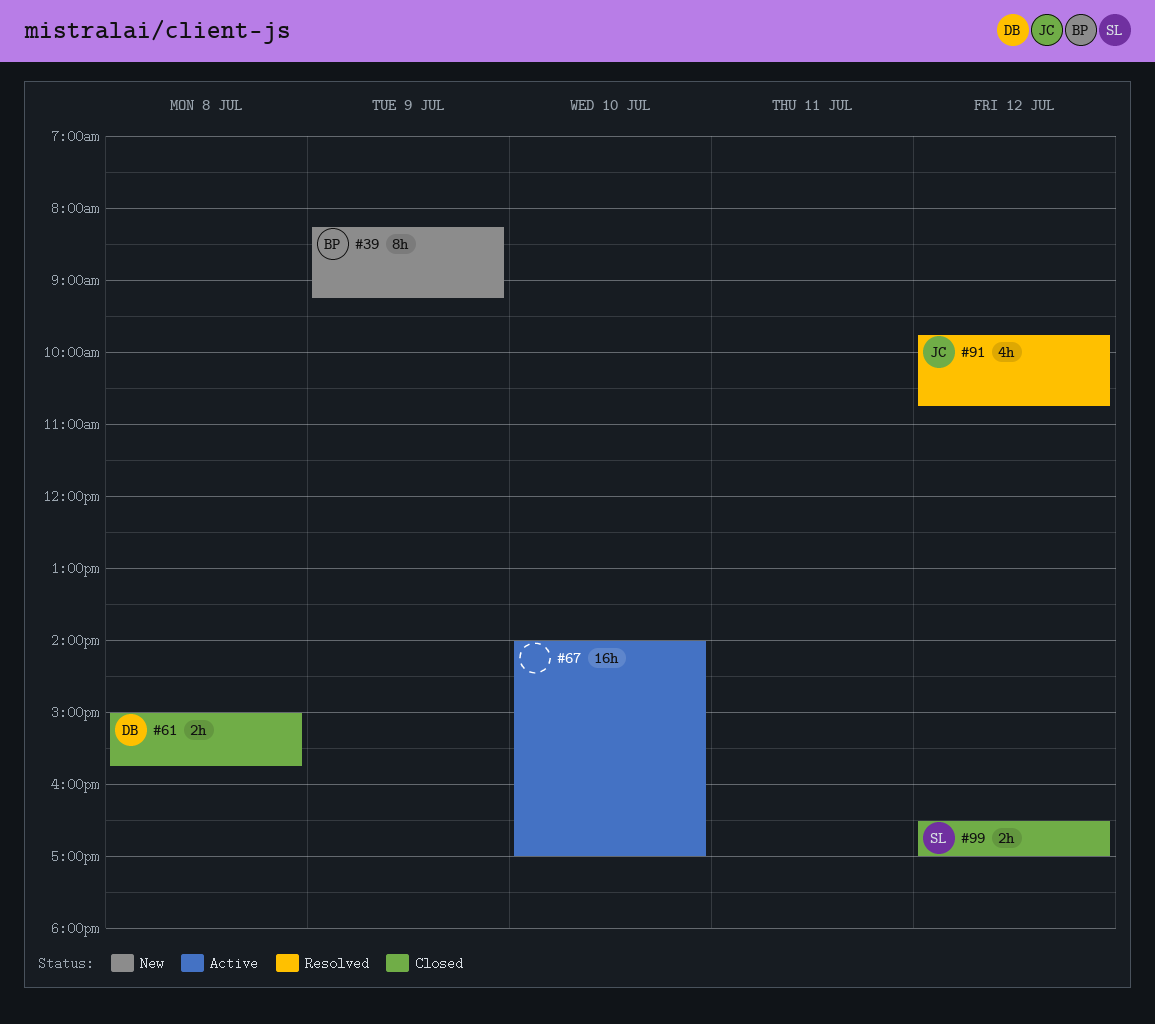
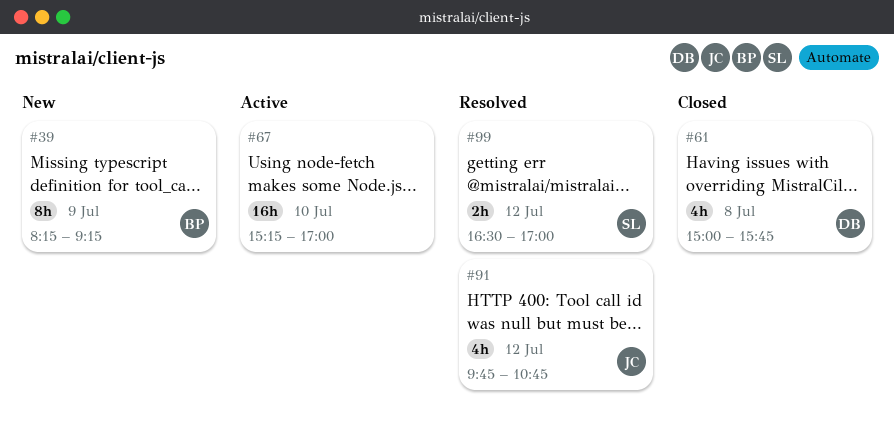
#61, estimate: 2h -> 4h
#67, begins: 14:00 -> 15:15
#99, status: Closed -> Resolved

